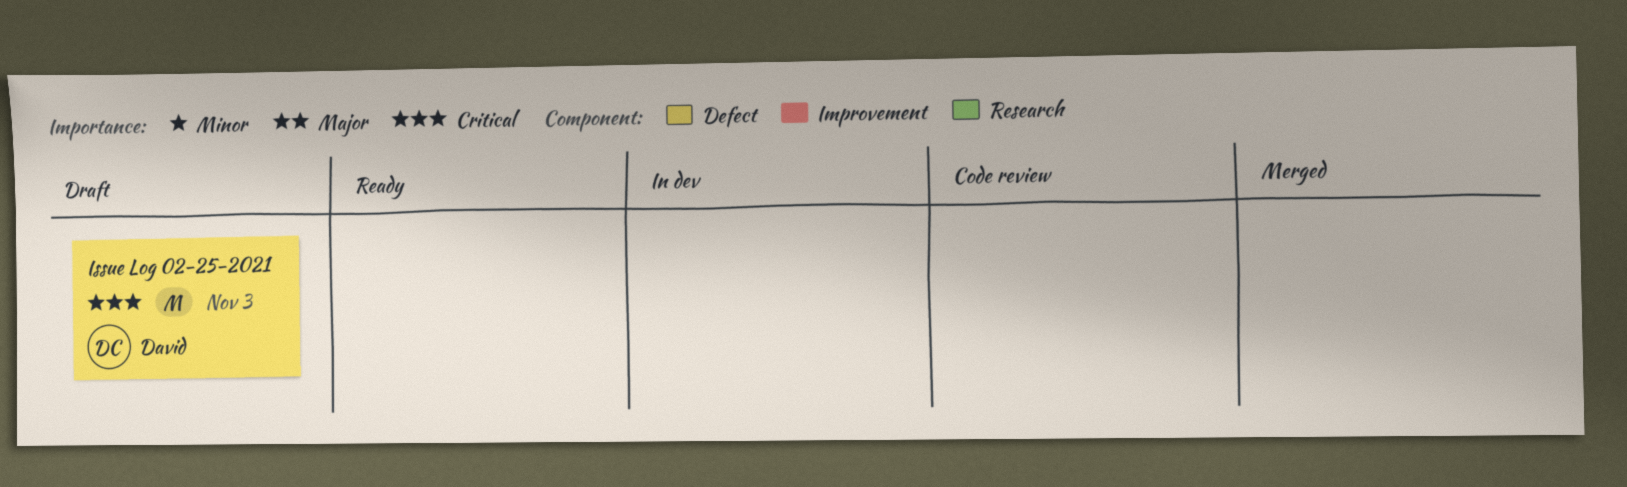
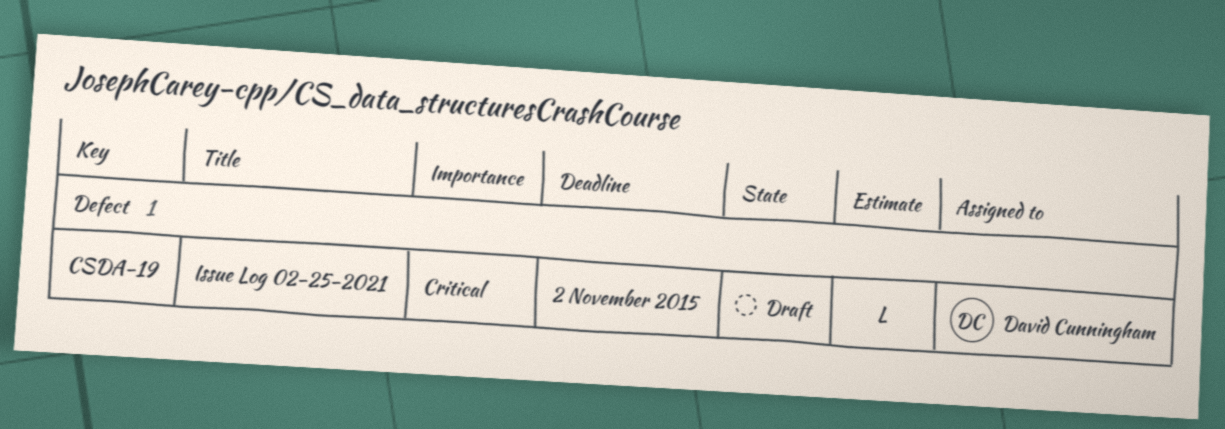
Issue Log 02-25-2021, estimate: M -> L
Issue Log 02-25-2021, due: Nov 3 -> Nov 2

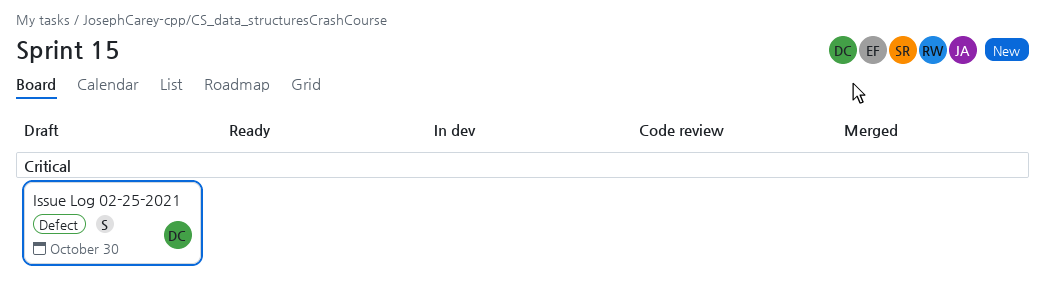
Issue Log 02-25-2021, estimate: L -> S
Issue Log 02-25-2021, due: Nov 2 -> Oct 30

